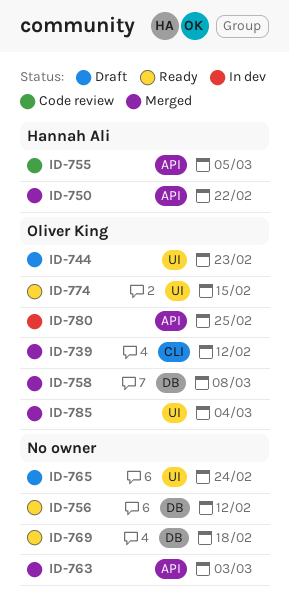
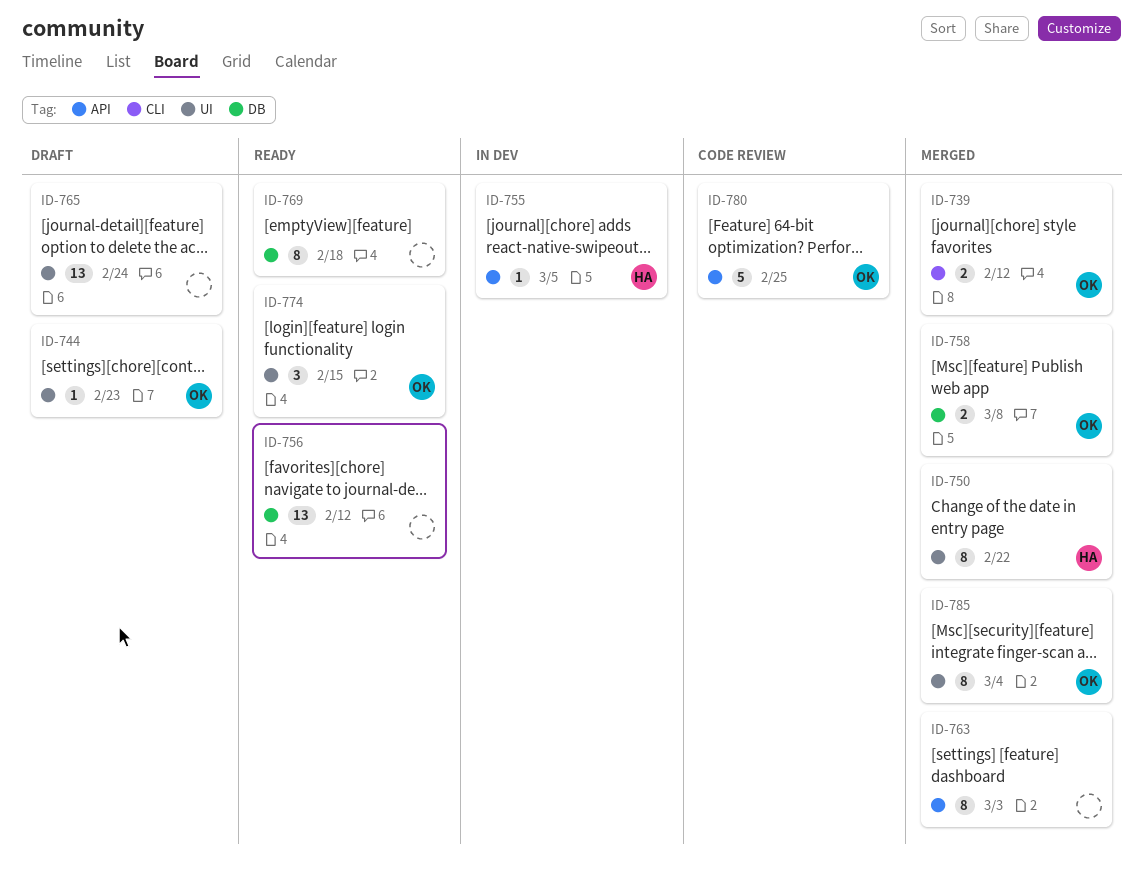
ID-750, label: API -> UI
ID-755, status: Code review -> In dev
ID-780, status: In dev -> Code review

